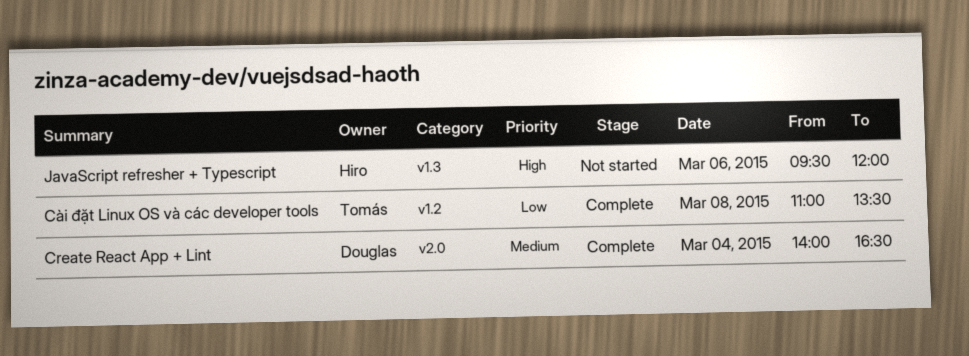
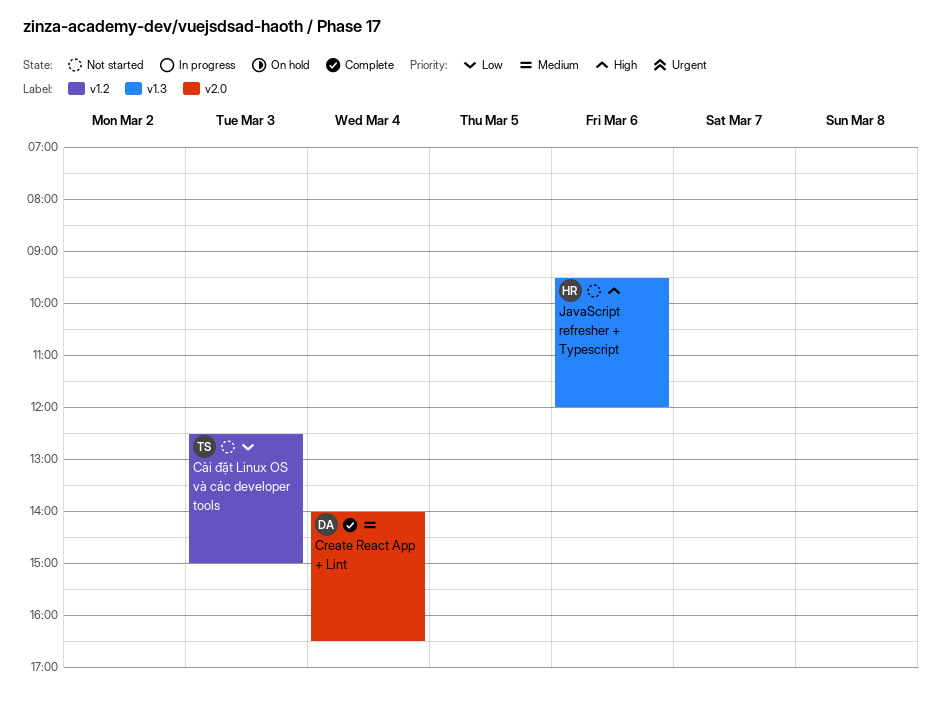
Cài đặt Linux OS và các developer tools, status: Complete -> Not started
Cài đặt Linux OS và các developer tools, day: Mar 8 -> Mar 3
Cài đặt Linux OS và các developer tools, begins: 11:00 -> 12:30
Cài đặt Linux OS và các developer tools, ends: 13:30 -> 15:00

